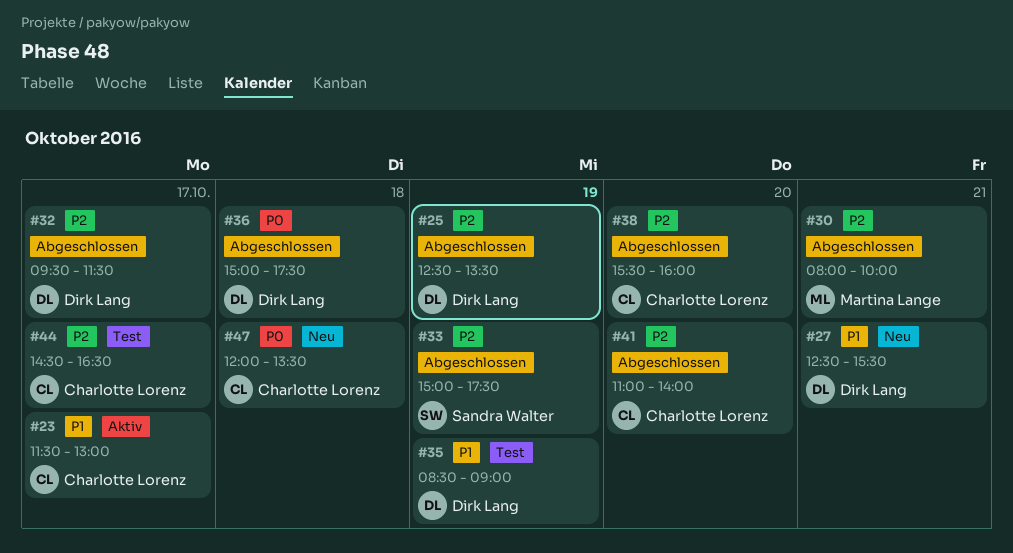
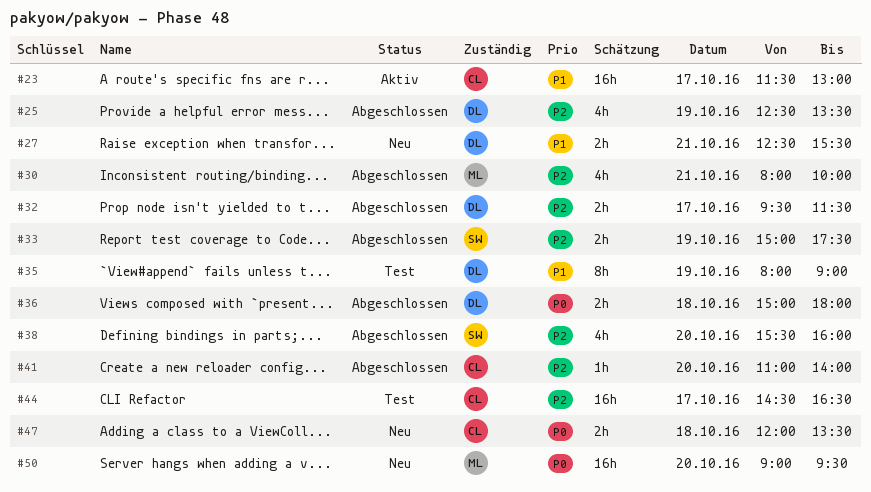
#35, begins: 08:30 -> 08:00
#36, ends: 17:30 -> 18:00
#38, owner: Charlotte Lorenz -> Sandra Walter
#50: none -> present

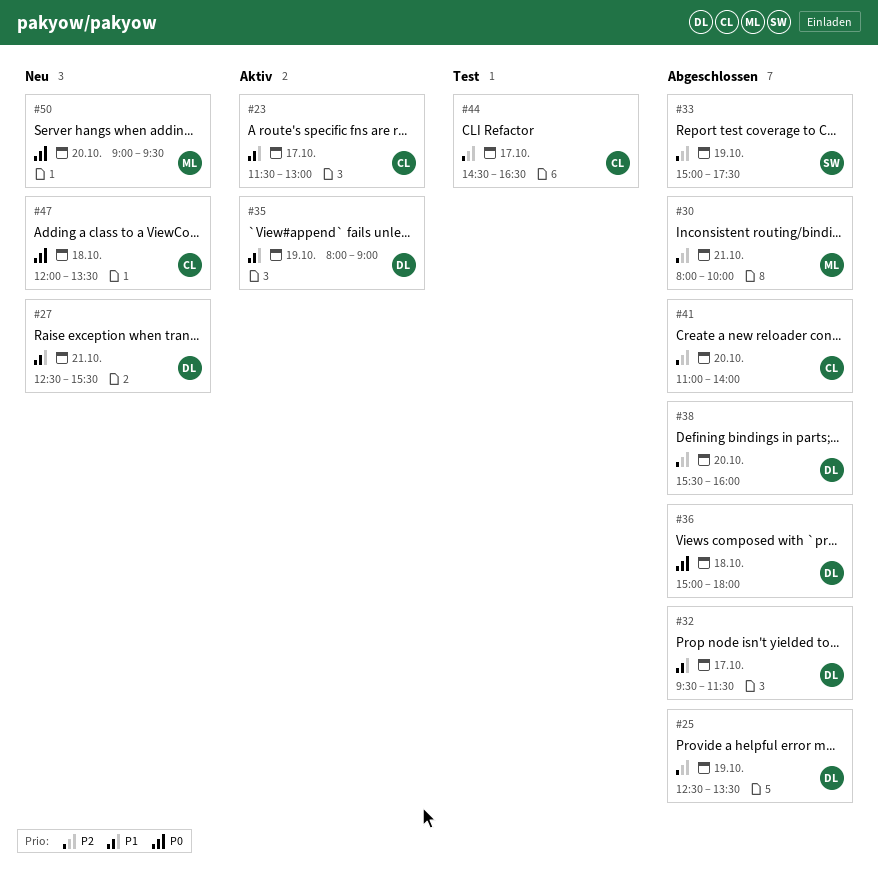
#32, priority: P2 -> P1
#35, status: Test -> Aktiv
#38, owner: SW -> DL

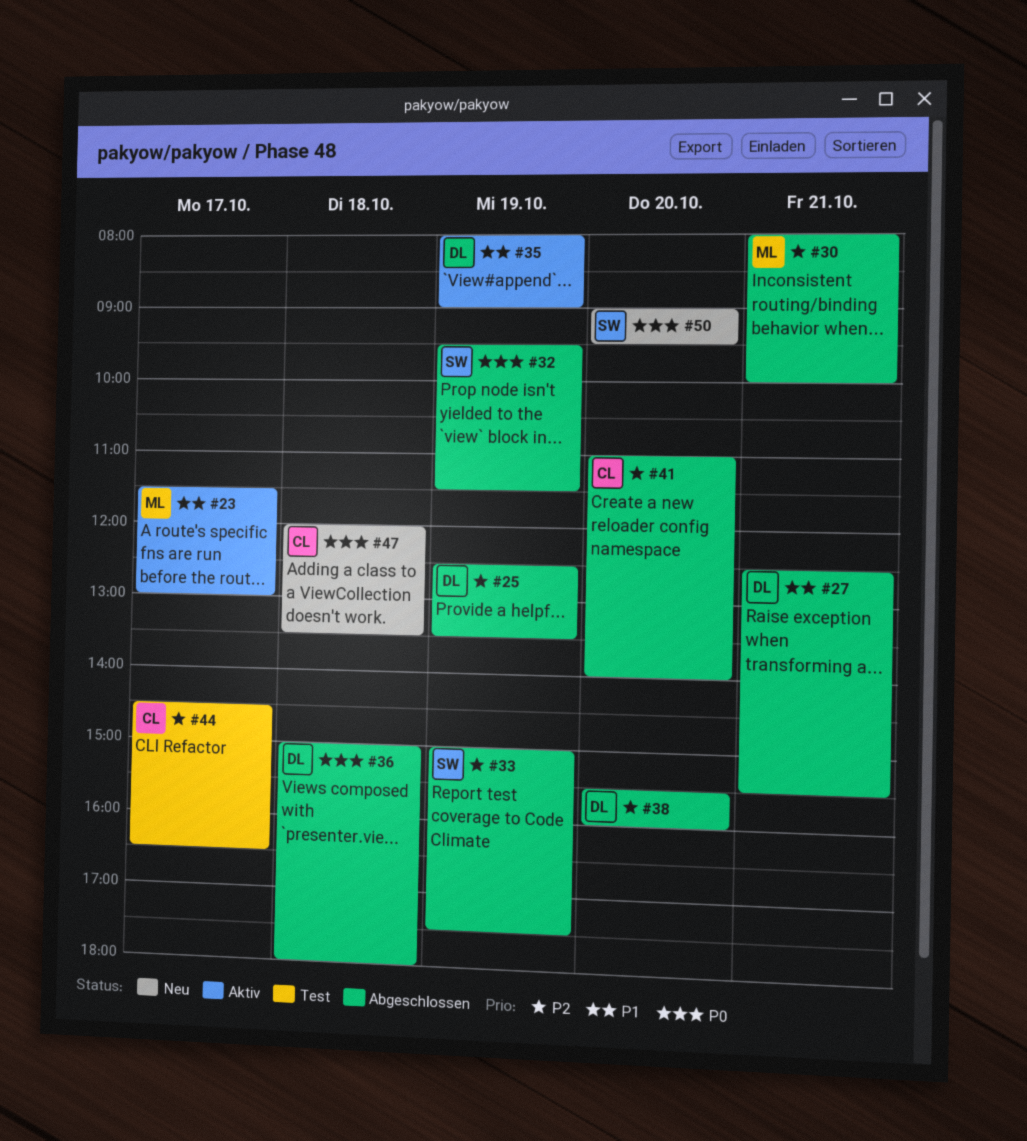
#23, owner: CL -> ML
#27, status: Neu -> Abgeschlossen
#32, owner: DL -> SW
#32, priority: P1 -> P0
#32, day: Oct 17 -> Oct 19
#50, owner: ML -> SW

